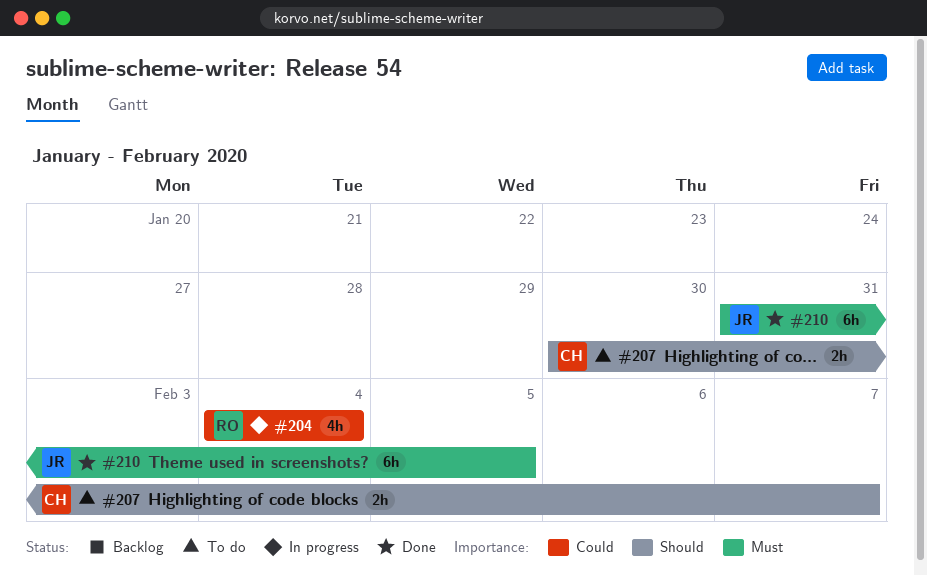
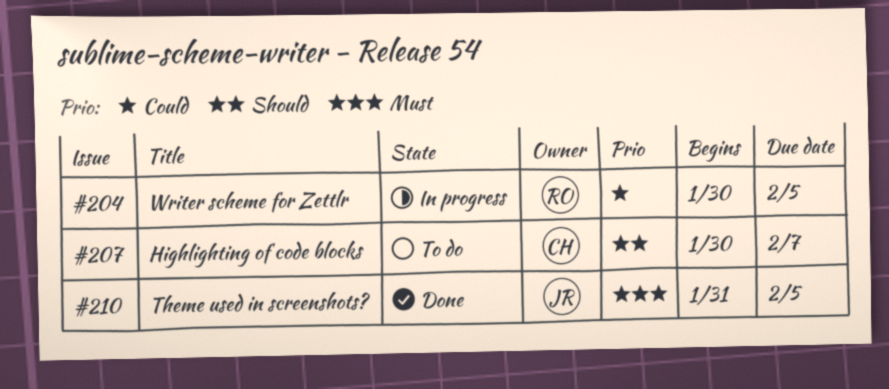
#204, start: Feb 4 -> Jan 30
#204, due: Feb 4 -> Feb 5

